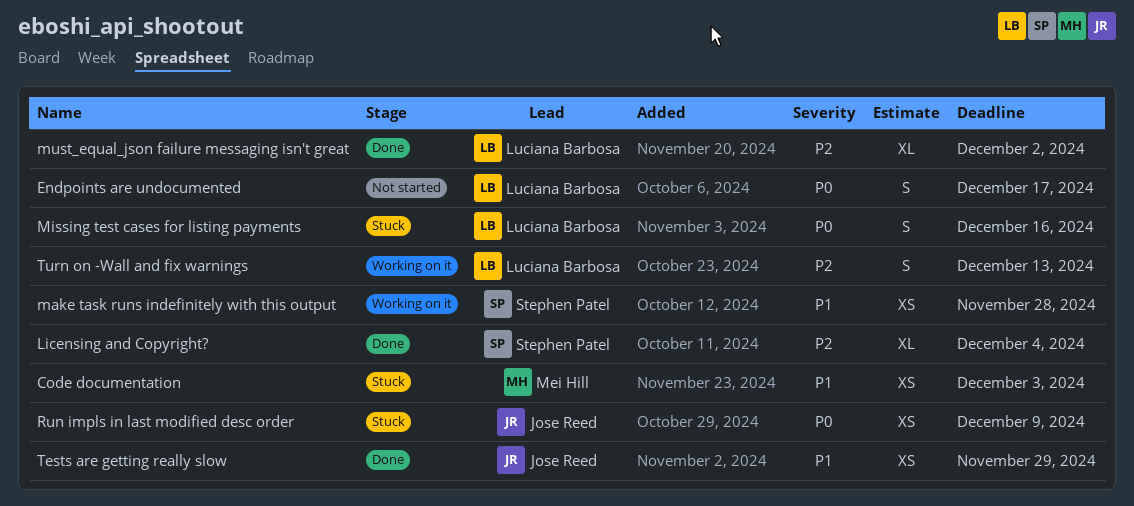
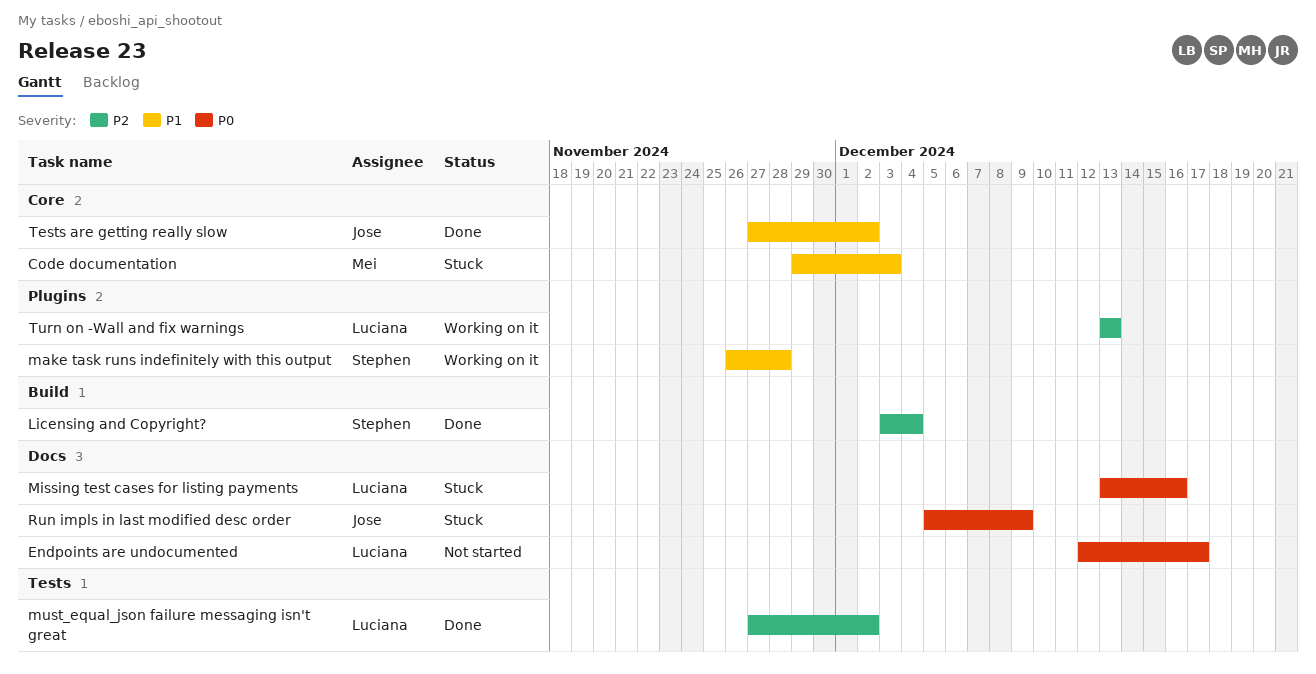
Tests are getting really slow, due: Nov 29 -> Dec 2

